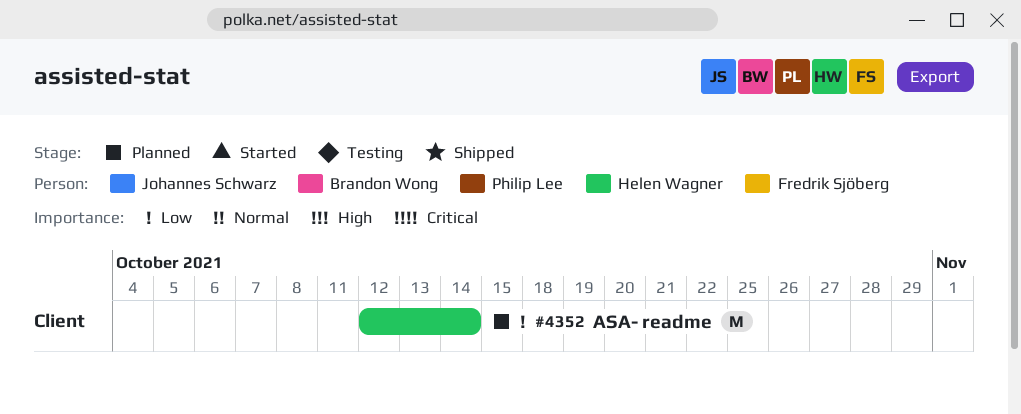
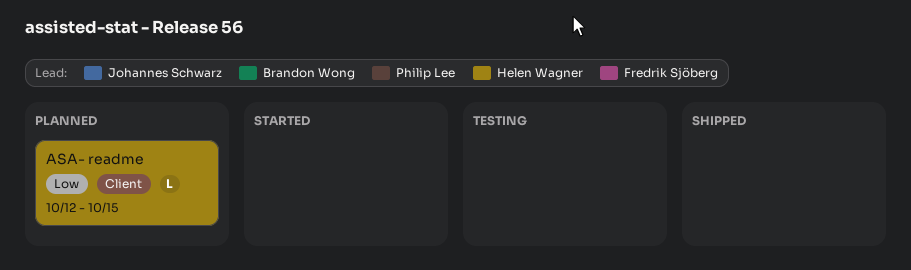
ASA- readme, estimate: M -> L
ASA- readme, due: Oct 14 -> Oct 15

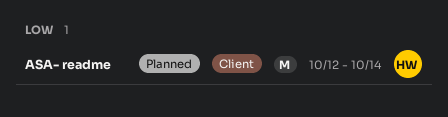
ASA- readme, estimate: L -> M
ASA- readme, due: Oct 15 -> Oct 14

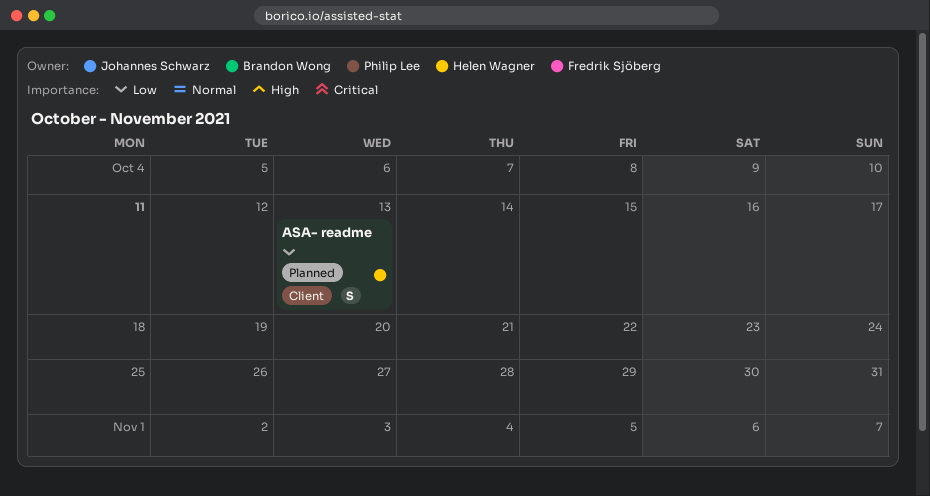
ASA- readme, estimate: M -> S
ASA- readme, due: Oct 14 -> Oct 13

